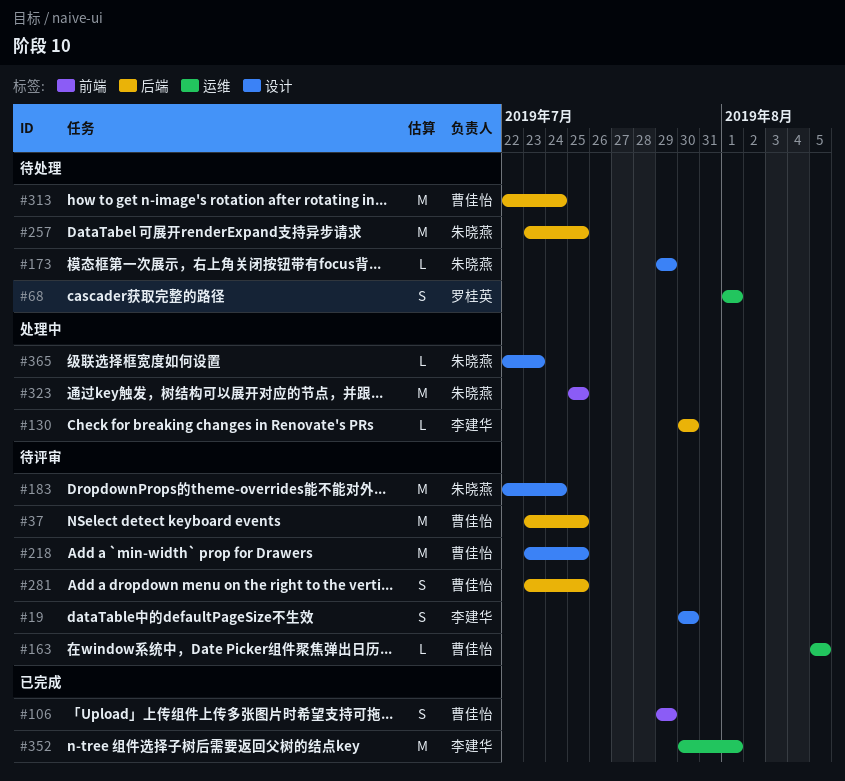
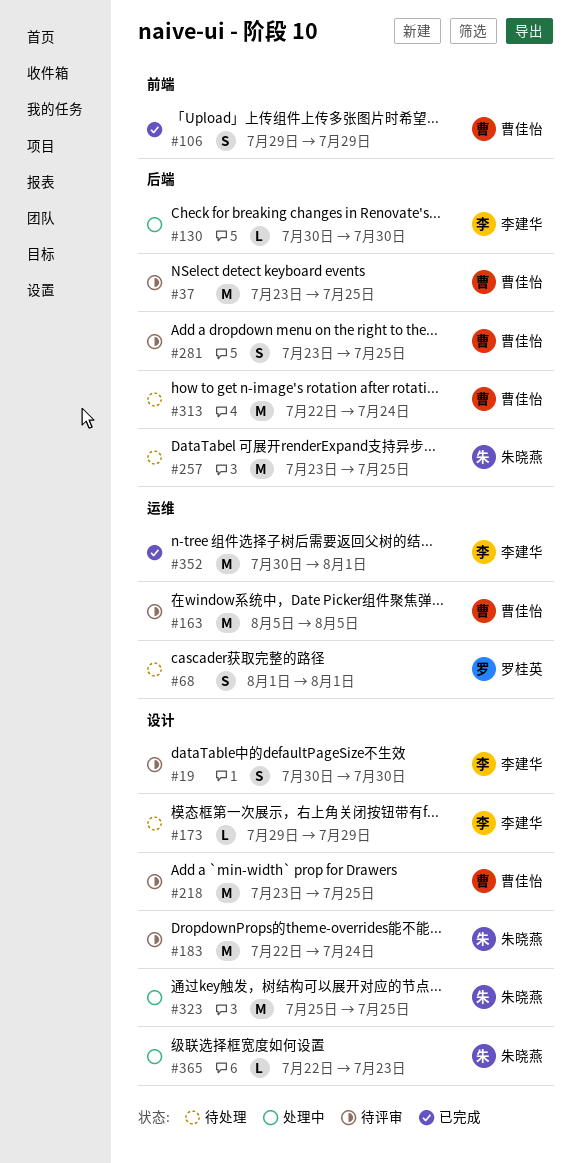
#163, estimate: L -> M
#173, owner: 朱晓燕 -> 李建华
#323, label: 前端 -> 设计

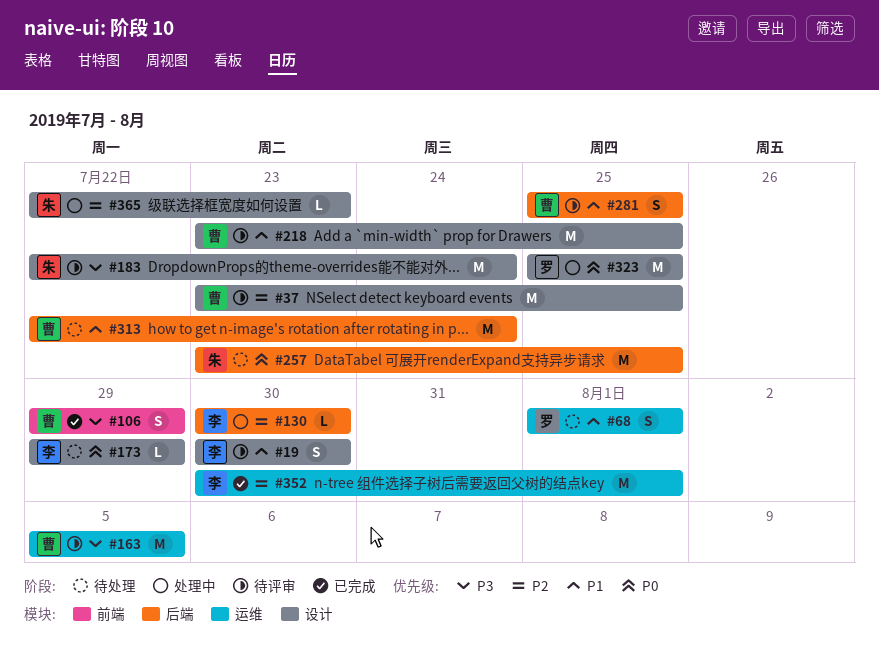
#37, label: 后端 -> 设计
#281, start: Jul 23 -> Jul 25
#323, owner: 朱晓燕 -> 罗桂英

